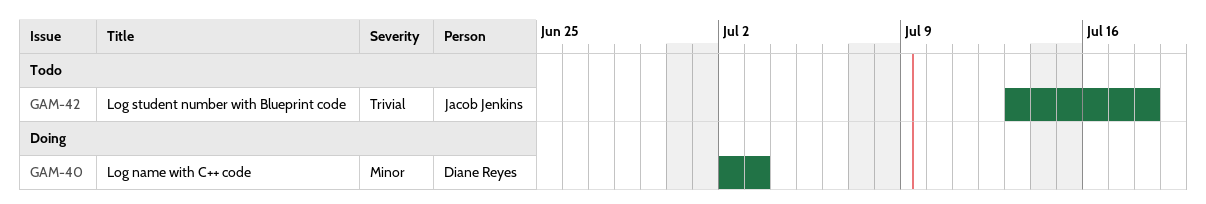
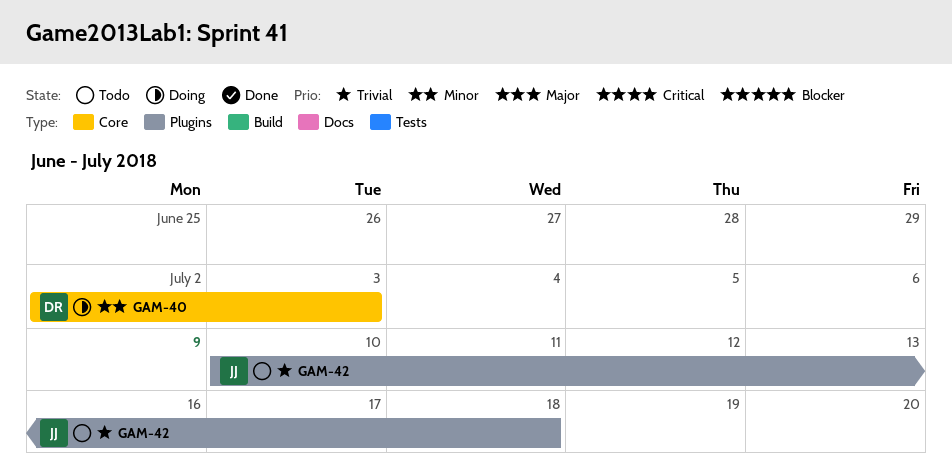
GAM-42, start: Jul 13 -> Jul 10

